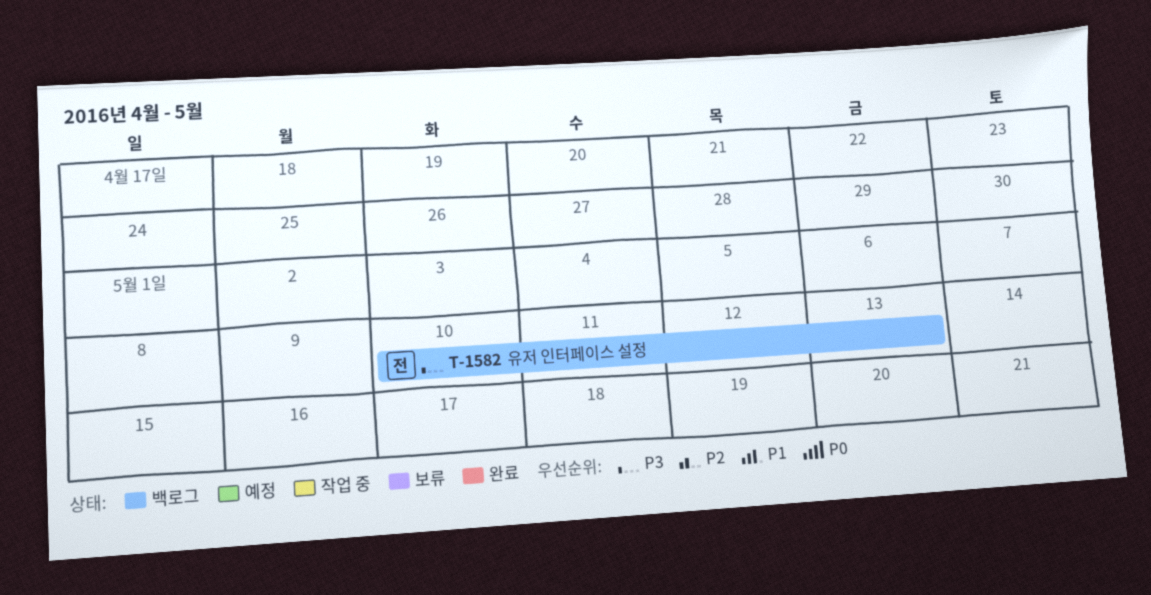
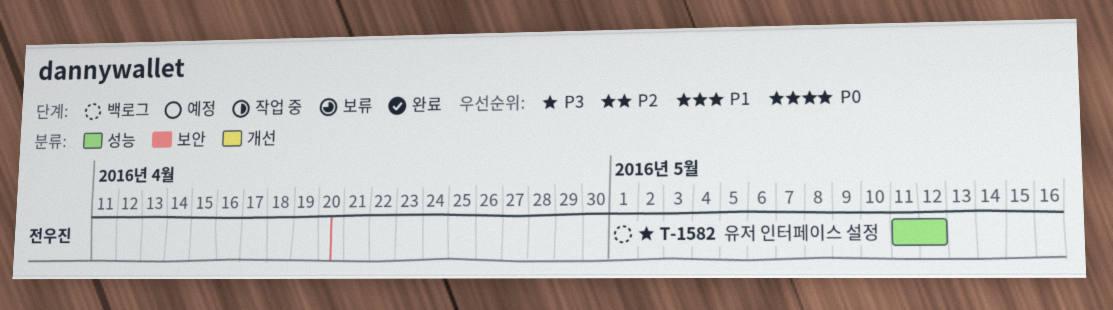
T-1582, start: May 10 -> May 11
T-1582, due: May 13 -> May 12

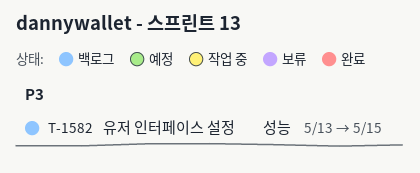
T-1582, start: May 11 -> May 13
T-1582, due: May 12 -> May 15

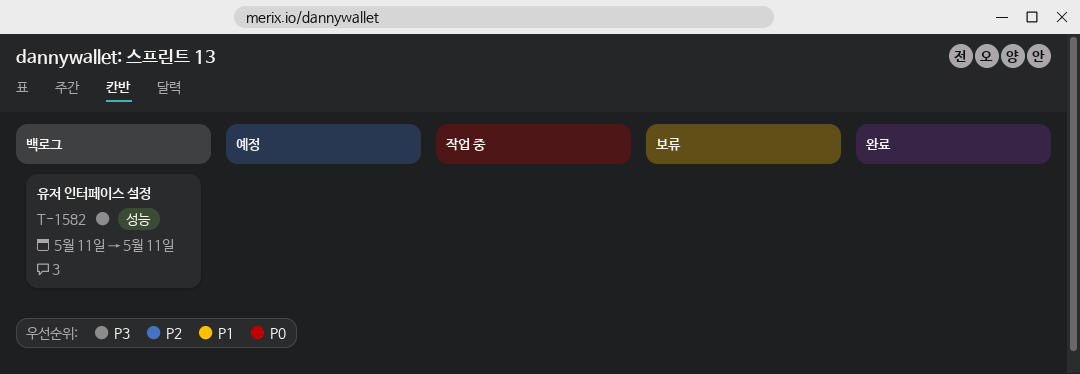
T-1582, start: May 13 -> May 11
T-1582, due: May 15 -> May 11

